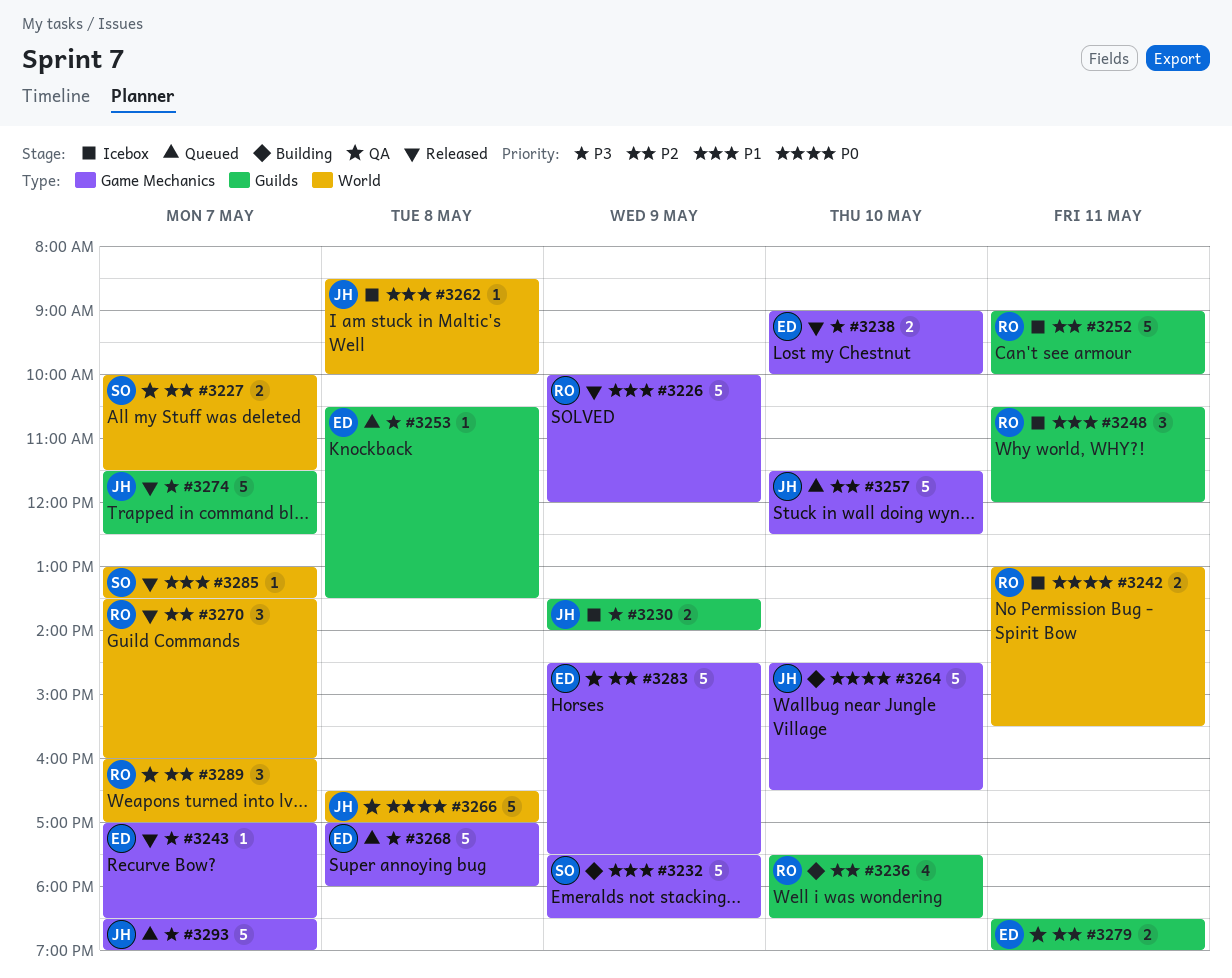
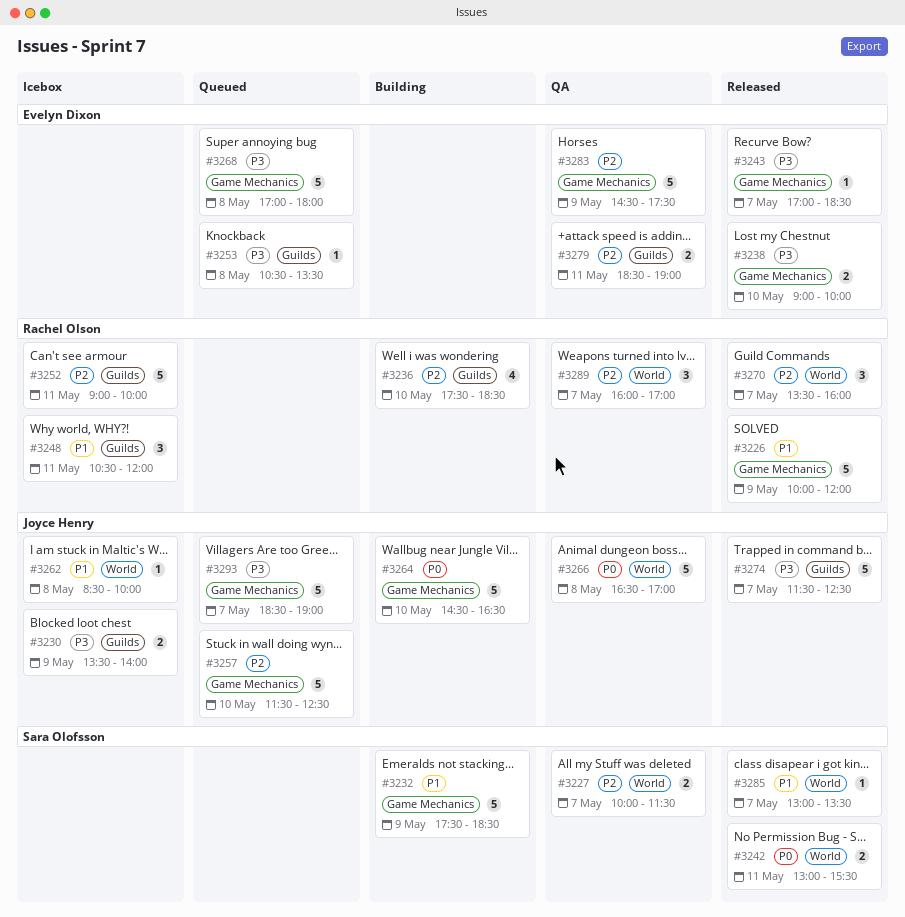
#3242, status: Icebox -> Released
#3242, owner: Rachel Olson -> Sara Olofsson

